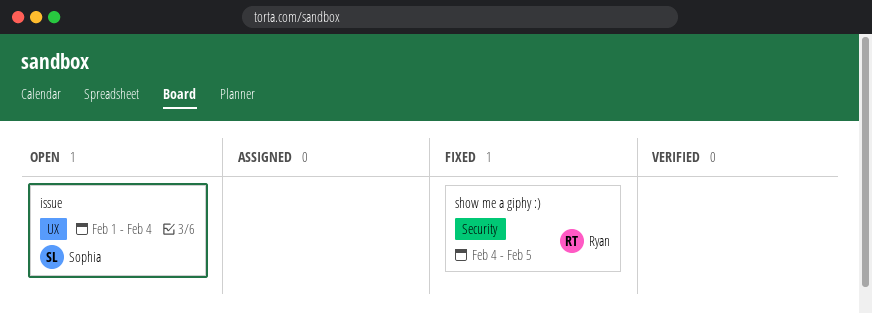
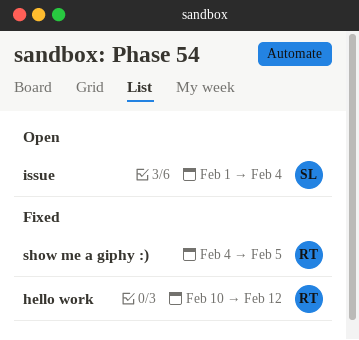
hello work: none -> present

